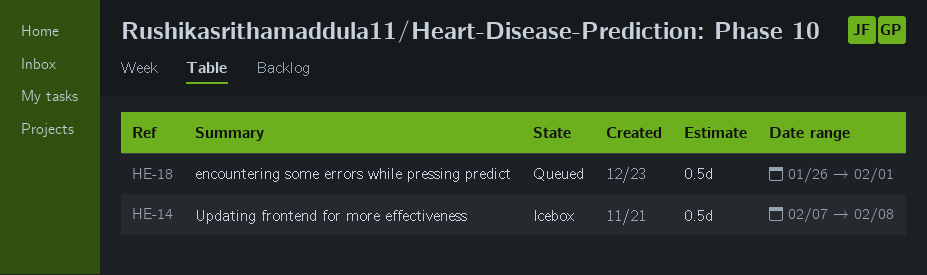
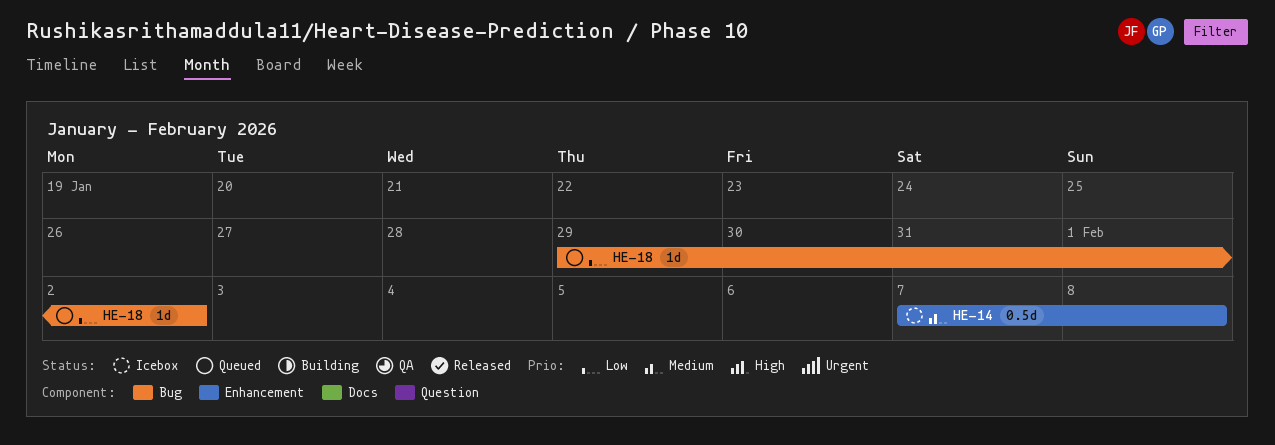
HE-18, estimate: 0.5d -> 1d
HE-18, start: Jan 26 -> Jan 29
HE-18, due: Feb 1 -> Feb 2

